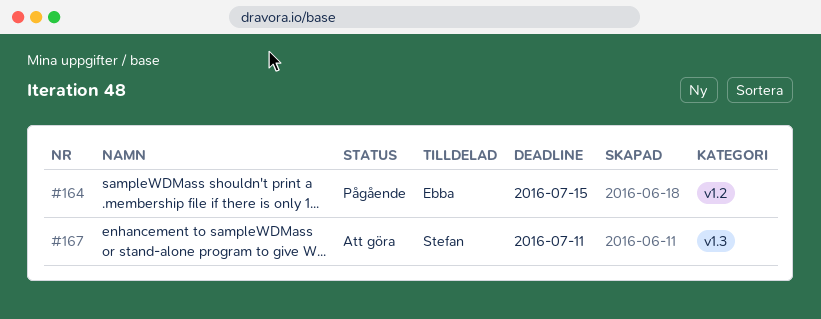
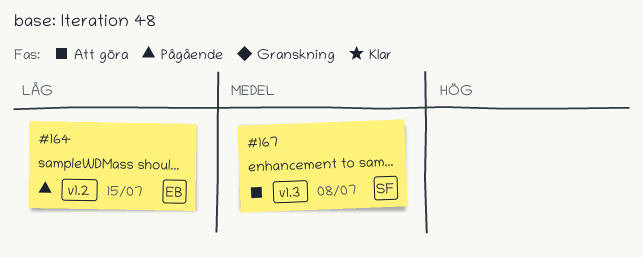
#167, due: Jul 11 -> Jul 8

